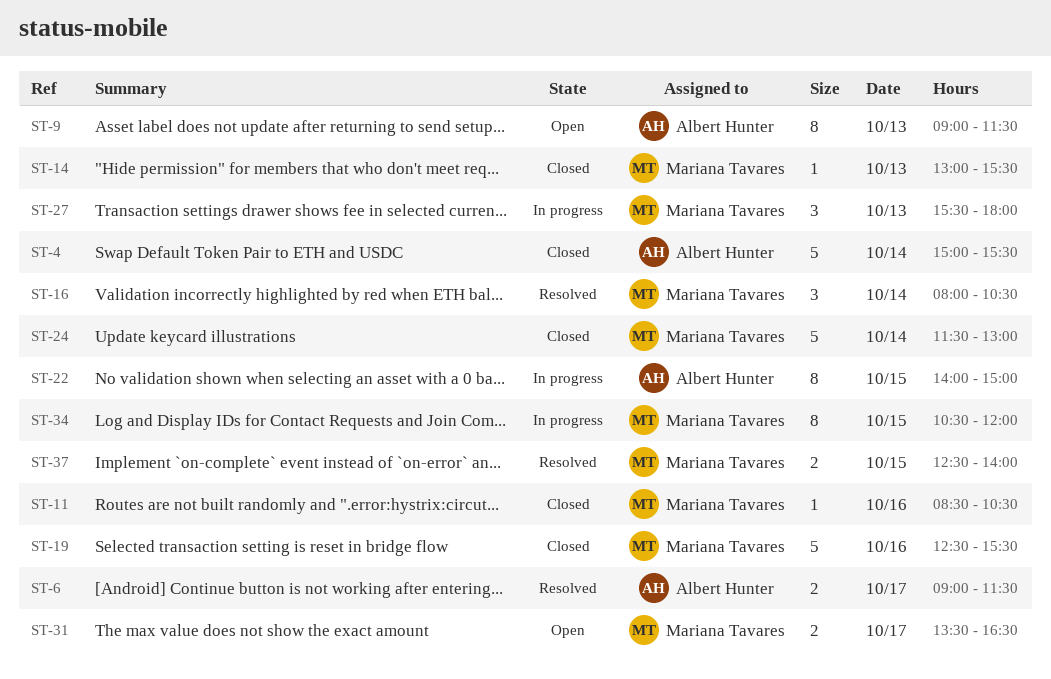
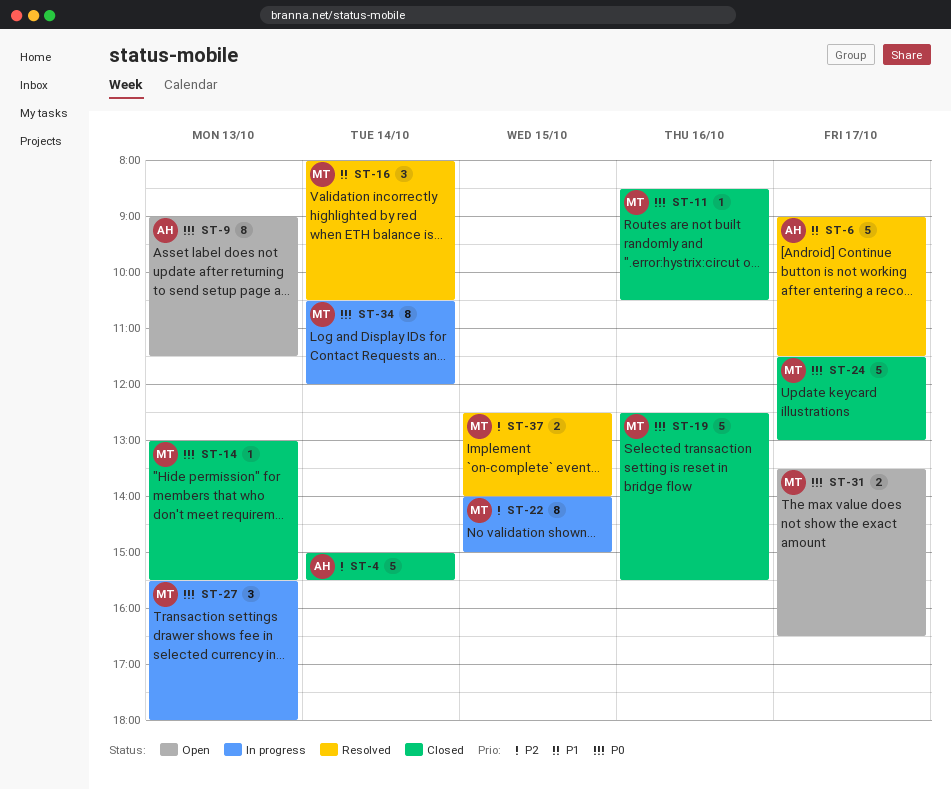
ST-6, estimate: 2 -> 5
ST-22, owner: Albert Hunter -> Mariana Tavares
ST-24, day: Oct 14 -> Oct 17
ST-34, day: Oct 15 -> Oct 14

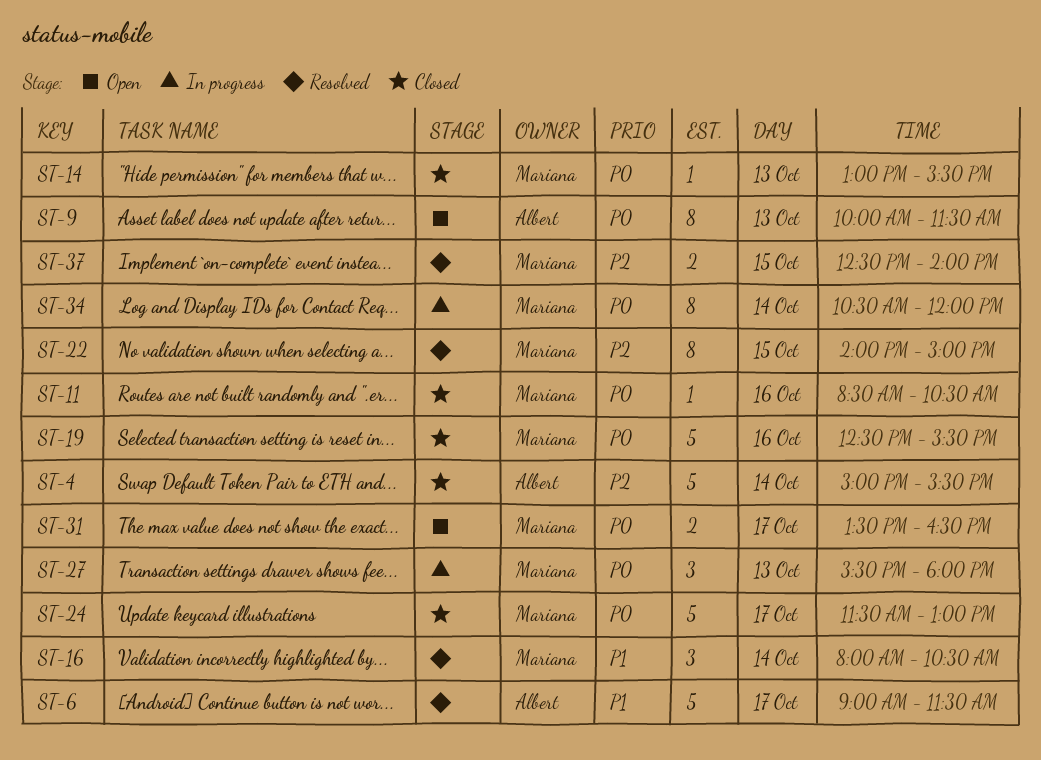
ST-9, begins: 09:00 -> 10:00
ST-22, status: In progress -> Resolved

